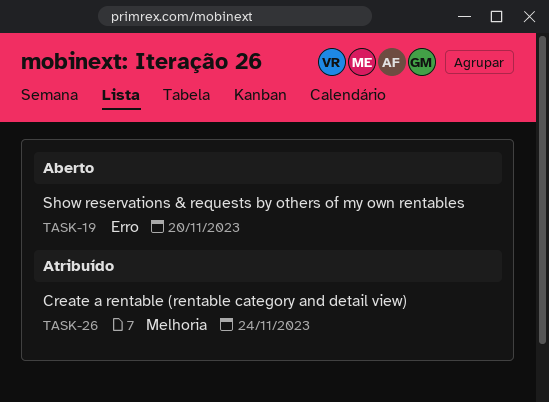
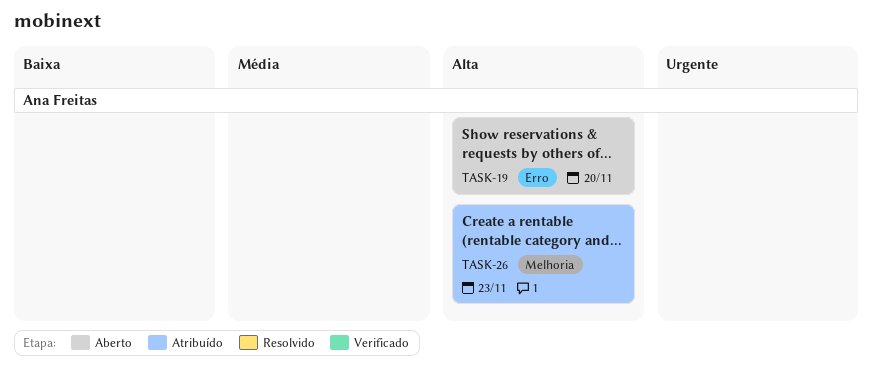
TASK-26, due: Nov 24 -> Nov 23

